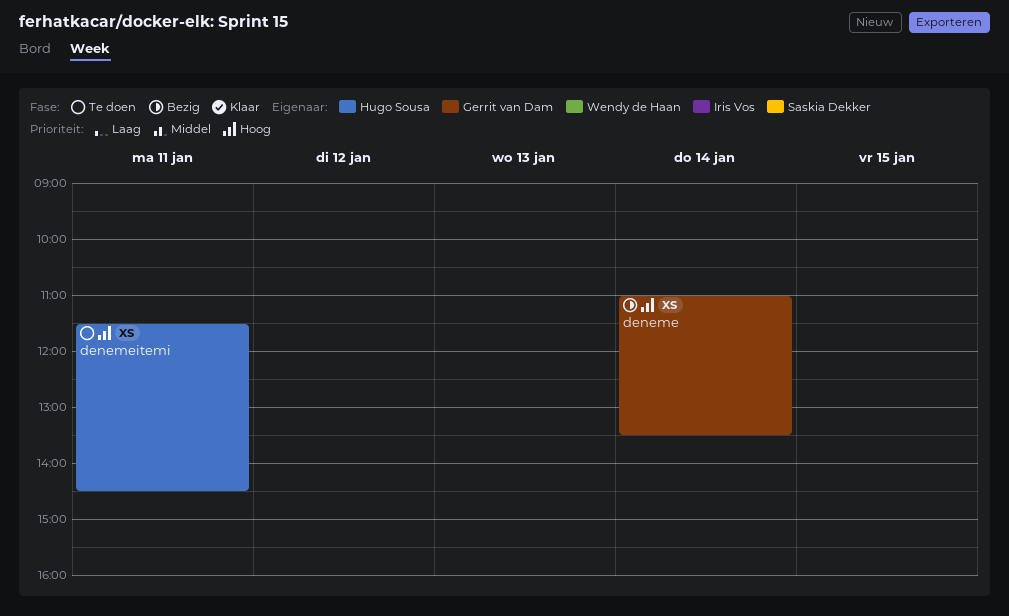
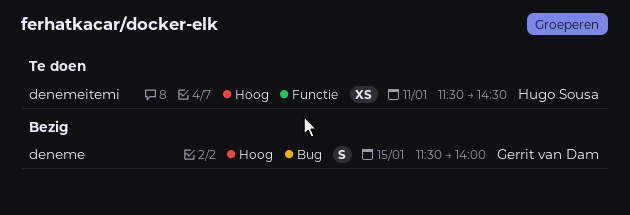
deneme, estimate: XS -> S
deneme, day: Jan 14 -> Jan 15
deneme, begins: 11:00 -> 11:30
deneme, ends: 13:30 -> 14:00

